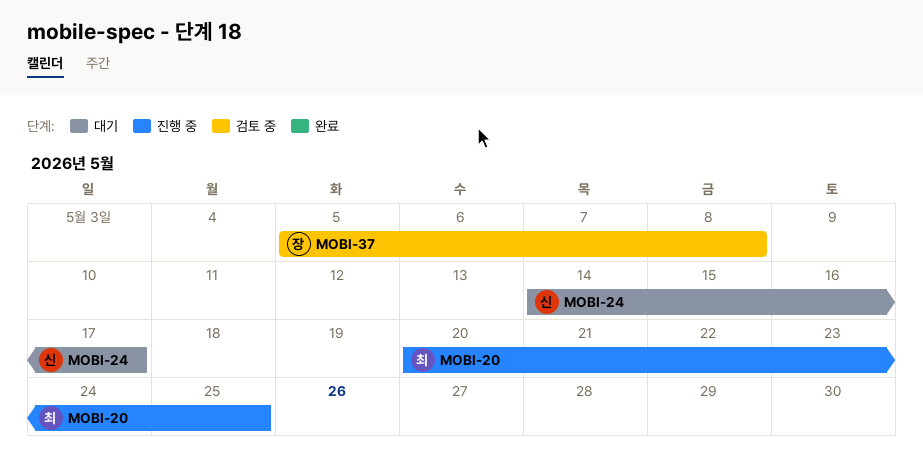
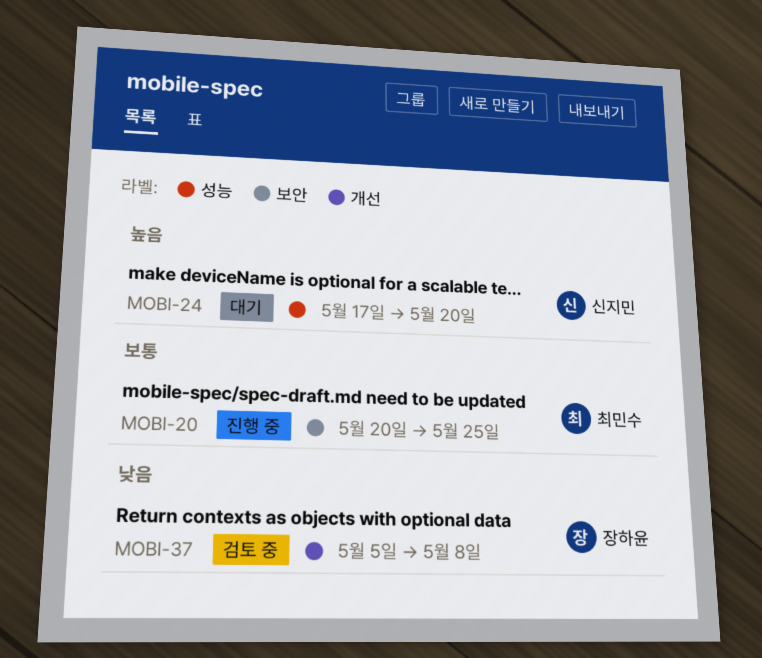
MOBI-24, start: May 14 -> May 17
MOBI-24, due: May 17 -> May 20

